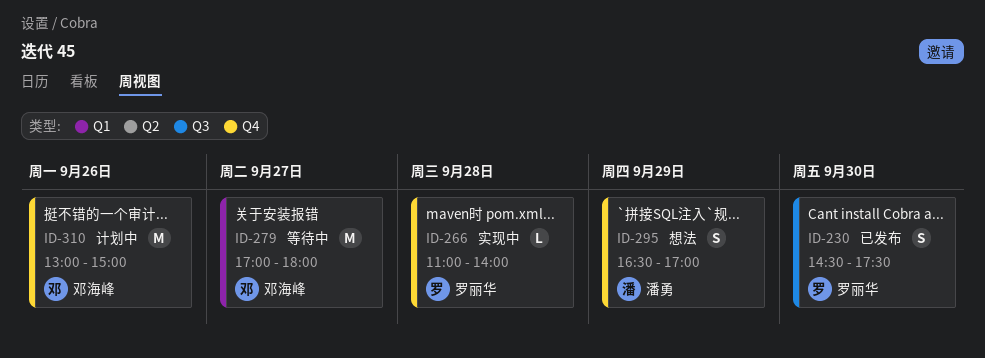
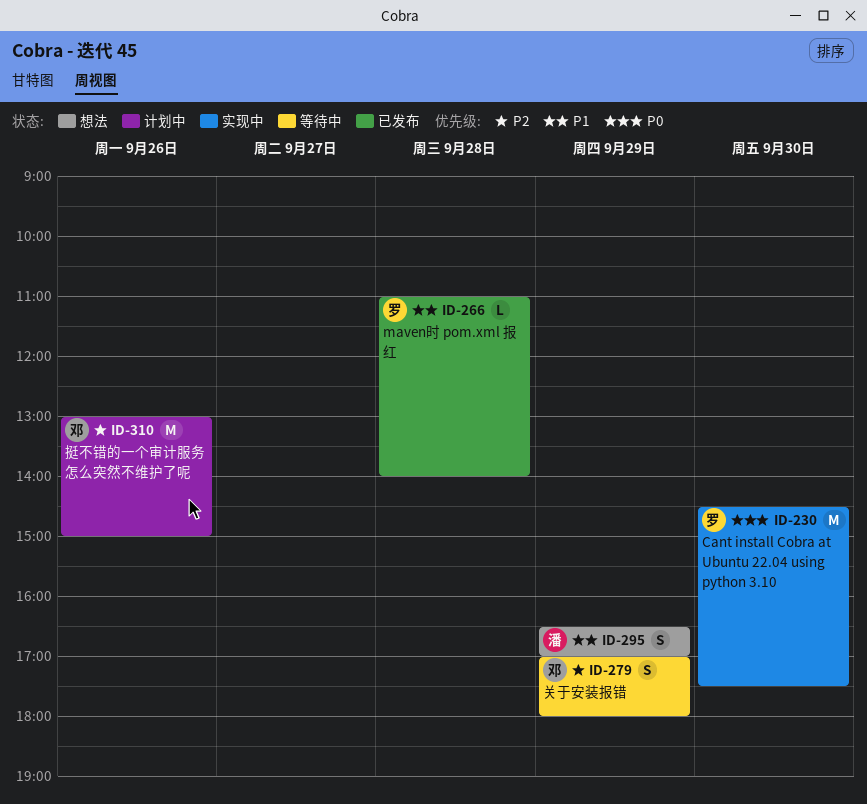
ID-230, status: 已发布 -> 实现中
ID-230, estimate: S -> M
ID-266, status: 实现中 -> 已发布
ID-279, estimate: M -> S
ID-279, day: Sep 27 -> Sep 29

